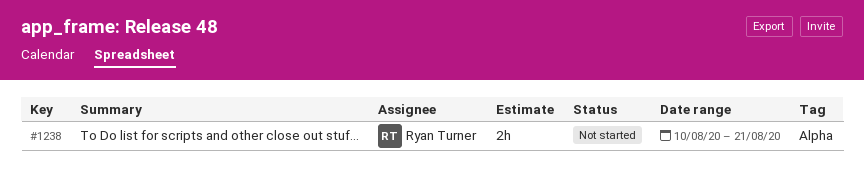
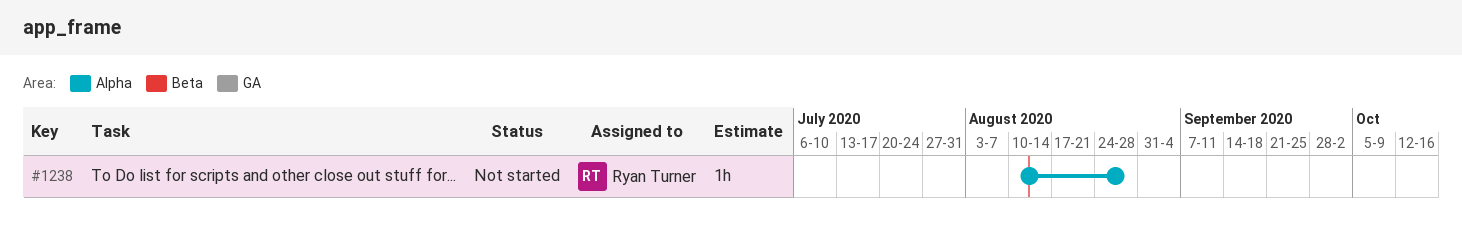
#1238, estimate: 2h -> 1h
#1238, due: Aug 21 -> Aug 28

